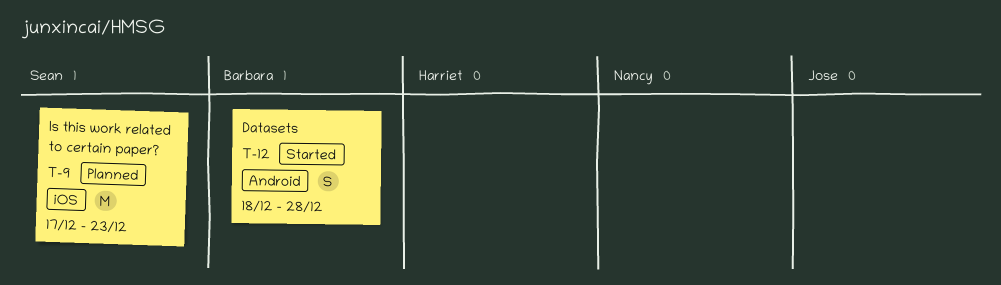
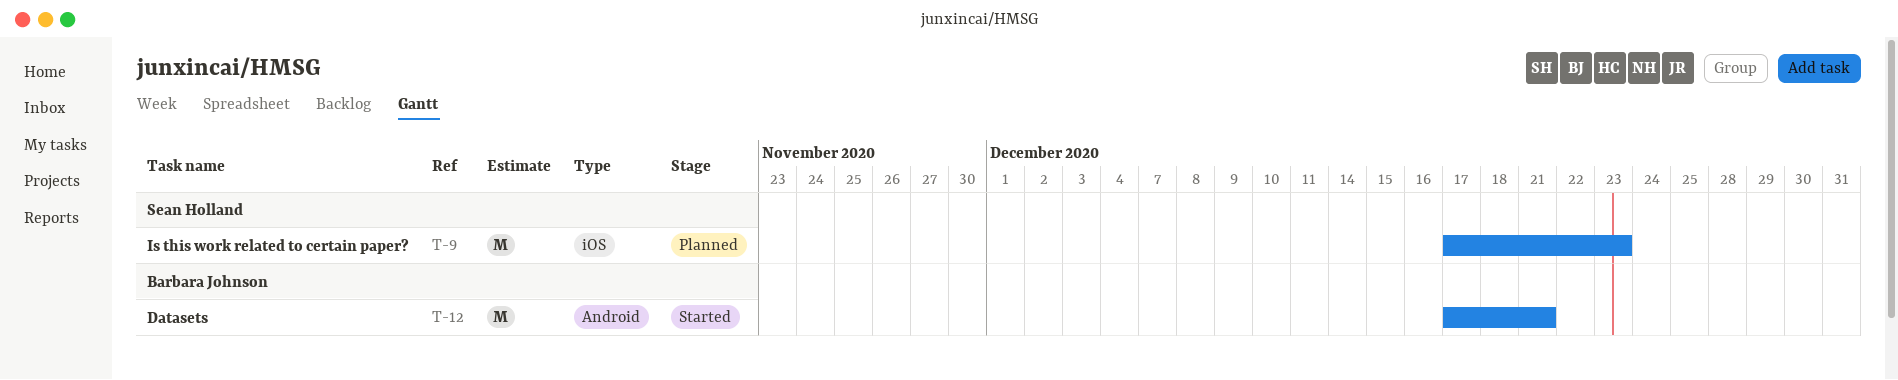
T-12, estimate: S -> M
T-12, start: Dec 18 -> Dec 17
T-12, due: Dec 28 -> Dec 21

